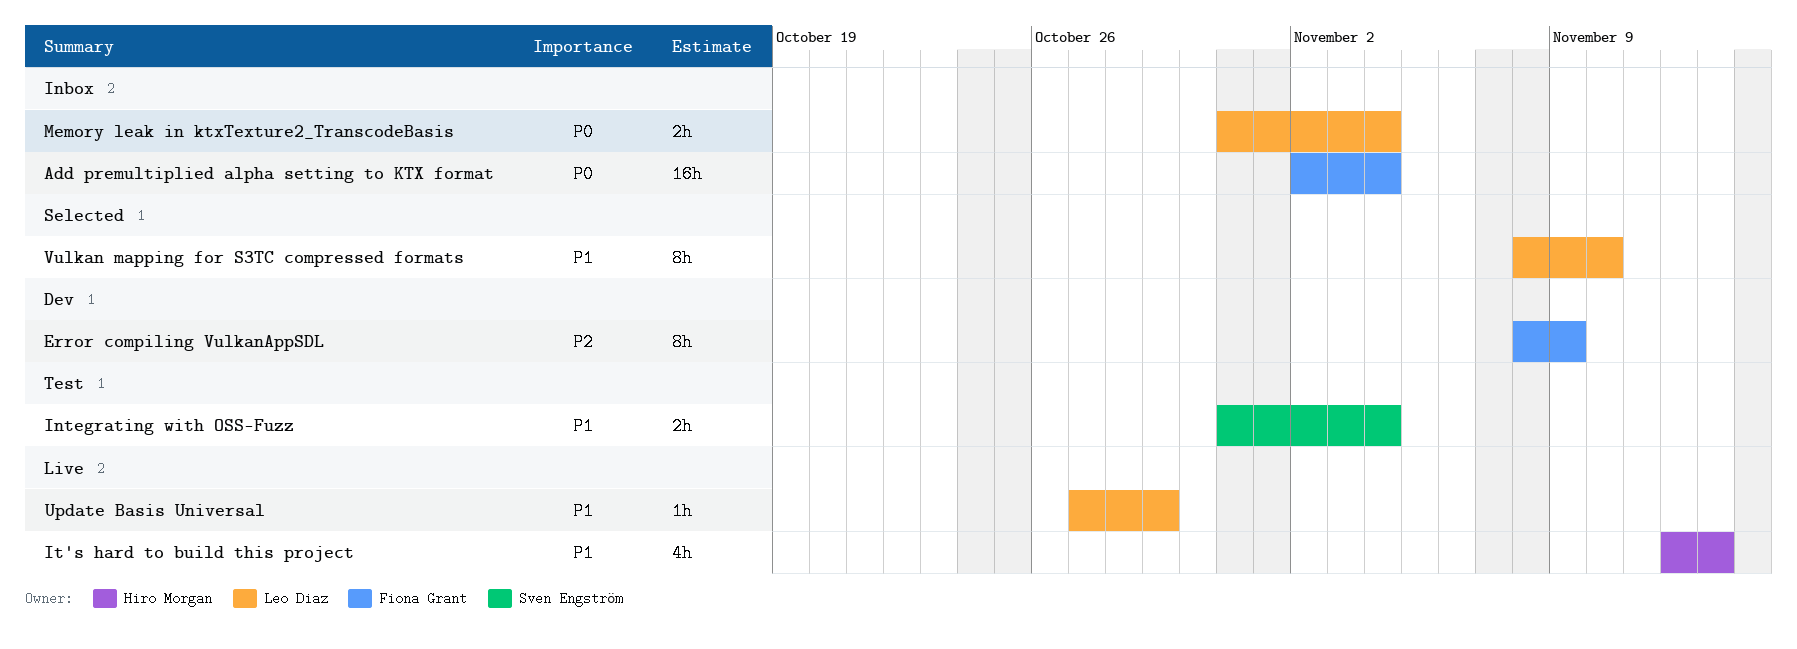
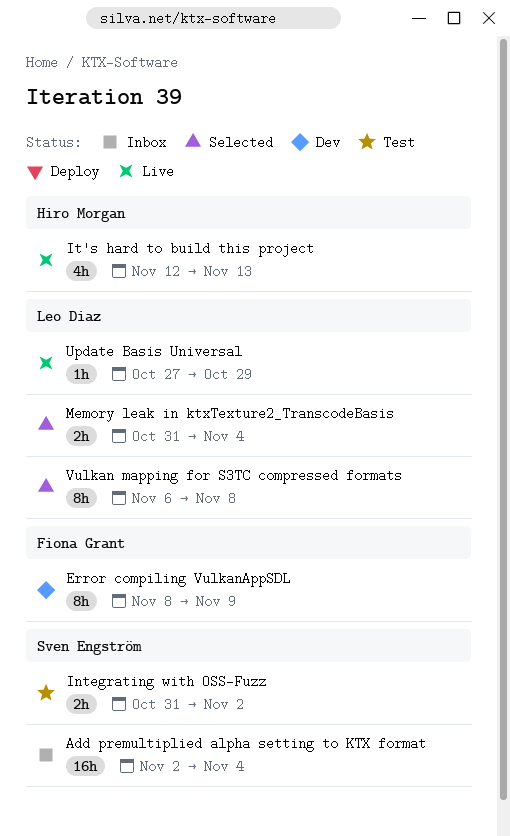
Add premultiplied alpha setting to KTX format, owner: Fiona Grant -> Sven Engström
Integrating with OSS-Fuzz, due: Nov 4 -> Nov 2
Memory leak in ktxTexture2_TranscodeBasis, status: Inbox -> Selected
Vulkan mapping for S3TC compressed formats, start: Nov 8 -> Nov 6
Vulkan mapping for S3TC compressed formats, due: Nov 10 -> Nov 8

